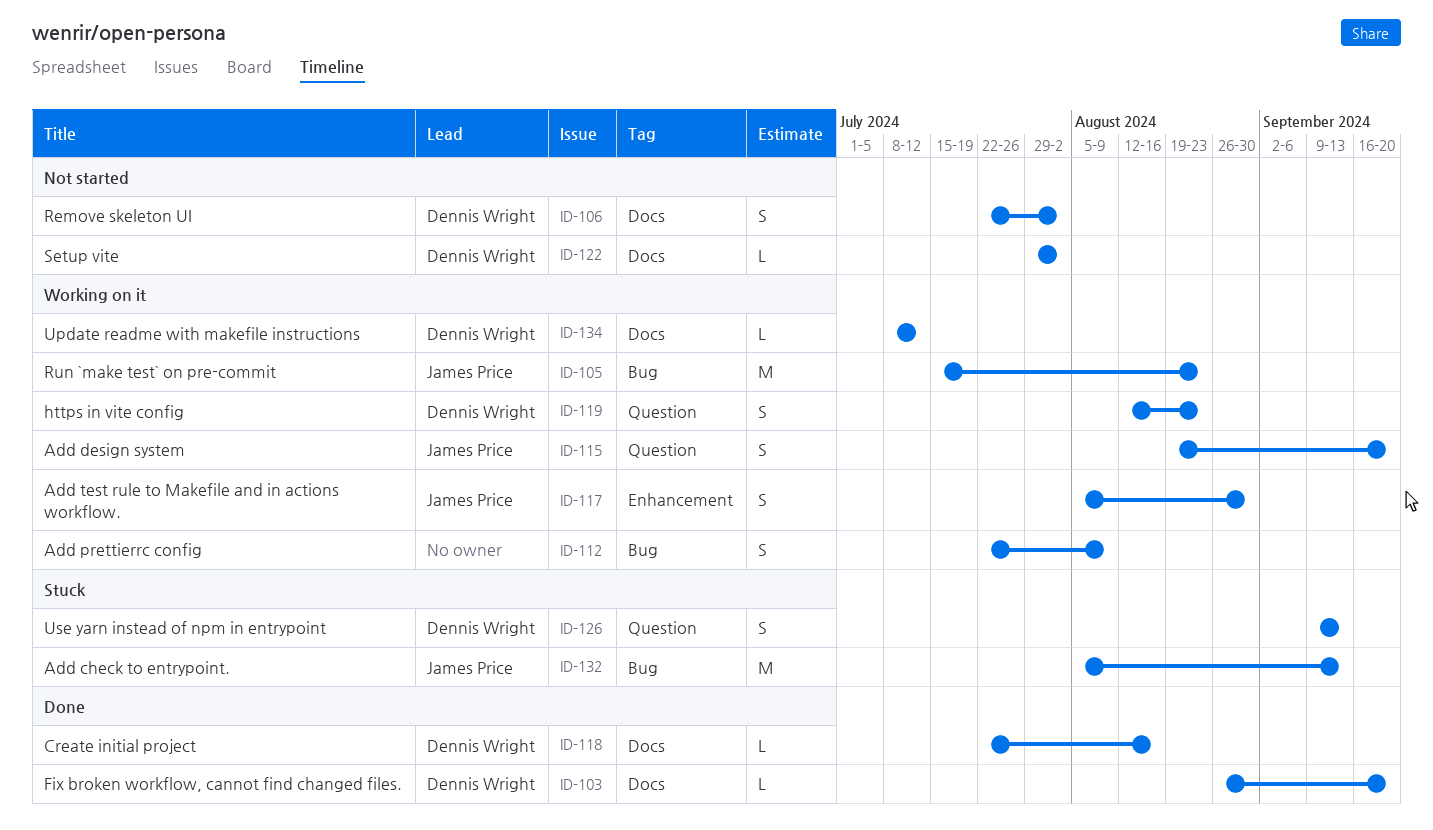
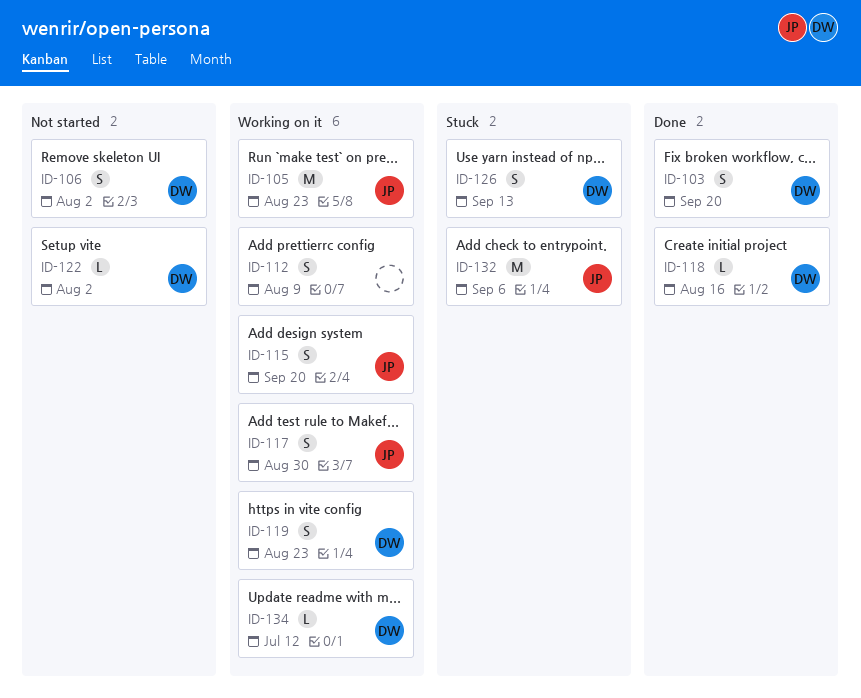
ID-103, estimate: L -> S
ID-132, due: Sep 13 -> Sep 6

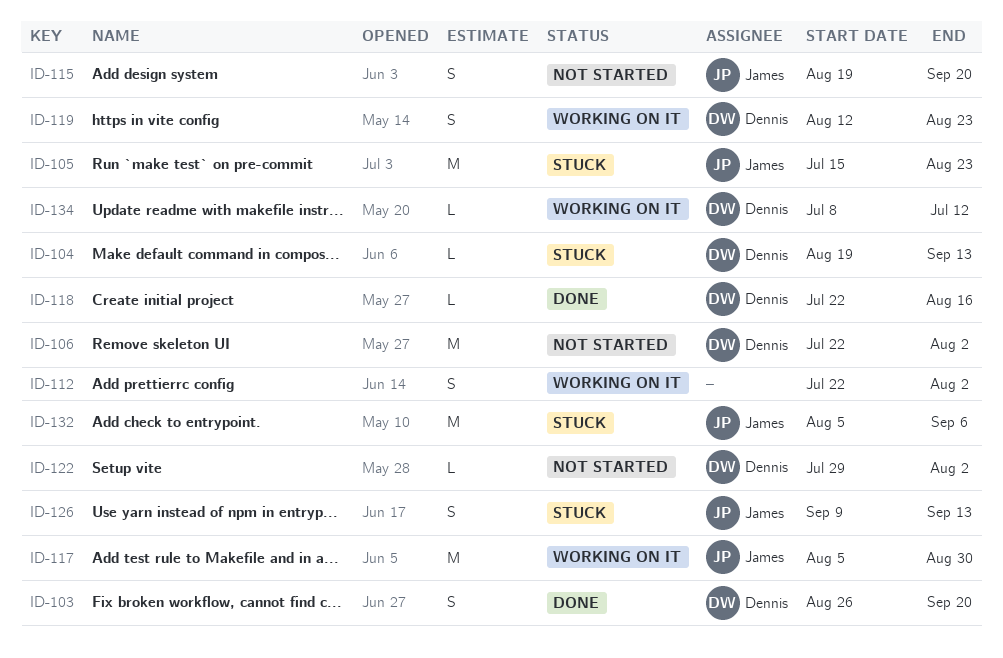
ID-104: none -> present
ID-105, status: Working on it -> Stuck
ID-106, estimate: S -> M
ID-112, due: Aug 9 -> Aug 2
ID-115, status: Working on it -> Not started
ID-117, estimate: S -> M
ID-126, owner: Dennis -> James

